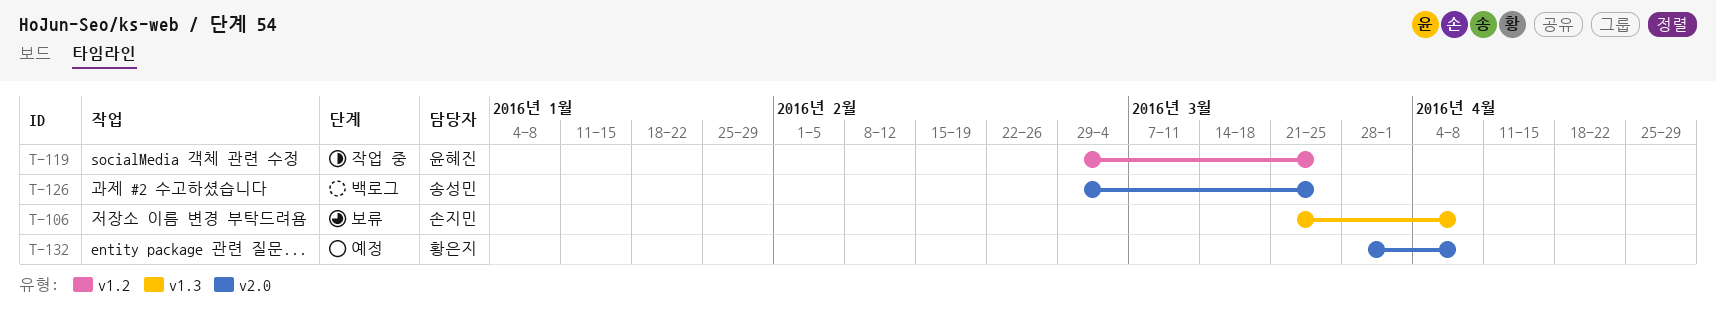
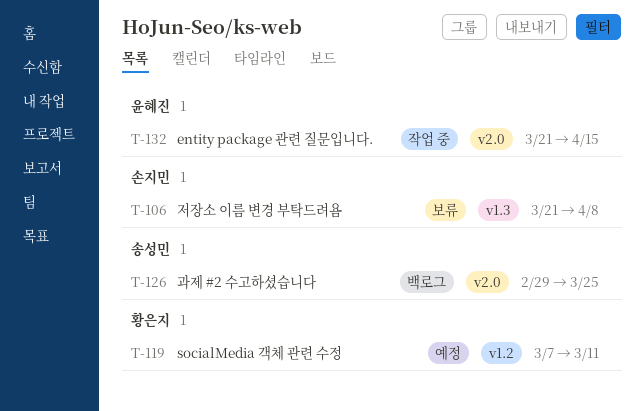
T-119, status: 작업 중 -> 예정
T-119, owner: 윤혜진 -> 황은지
T-119, start: Feb 29 -> Mar 7
T-119, due: Mar 25 -> Mar 11
T-132, status: 예정 -> 작업 중
T-132, owner: 황은지 -> 윤혜진
T-132, start: Mar 28 -> Mar 21
T-132, due: Apr 8 -> Apr 15

